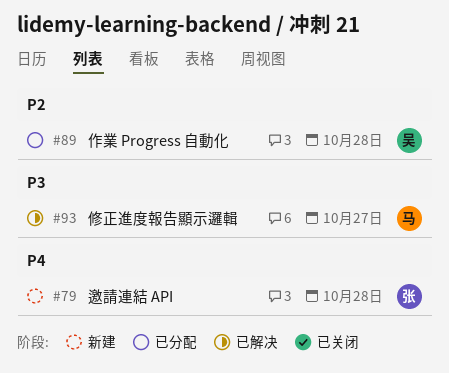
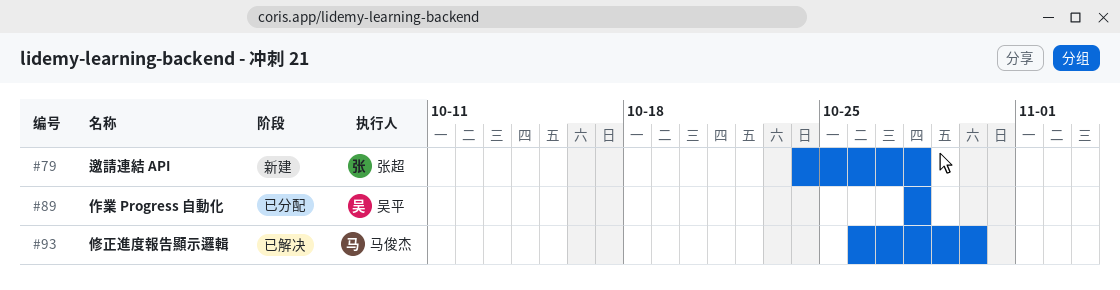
#93, due: Oct 27 -> Oct 30

